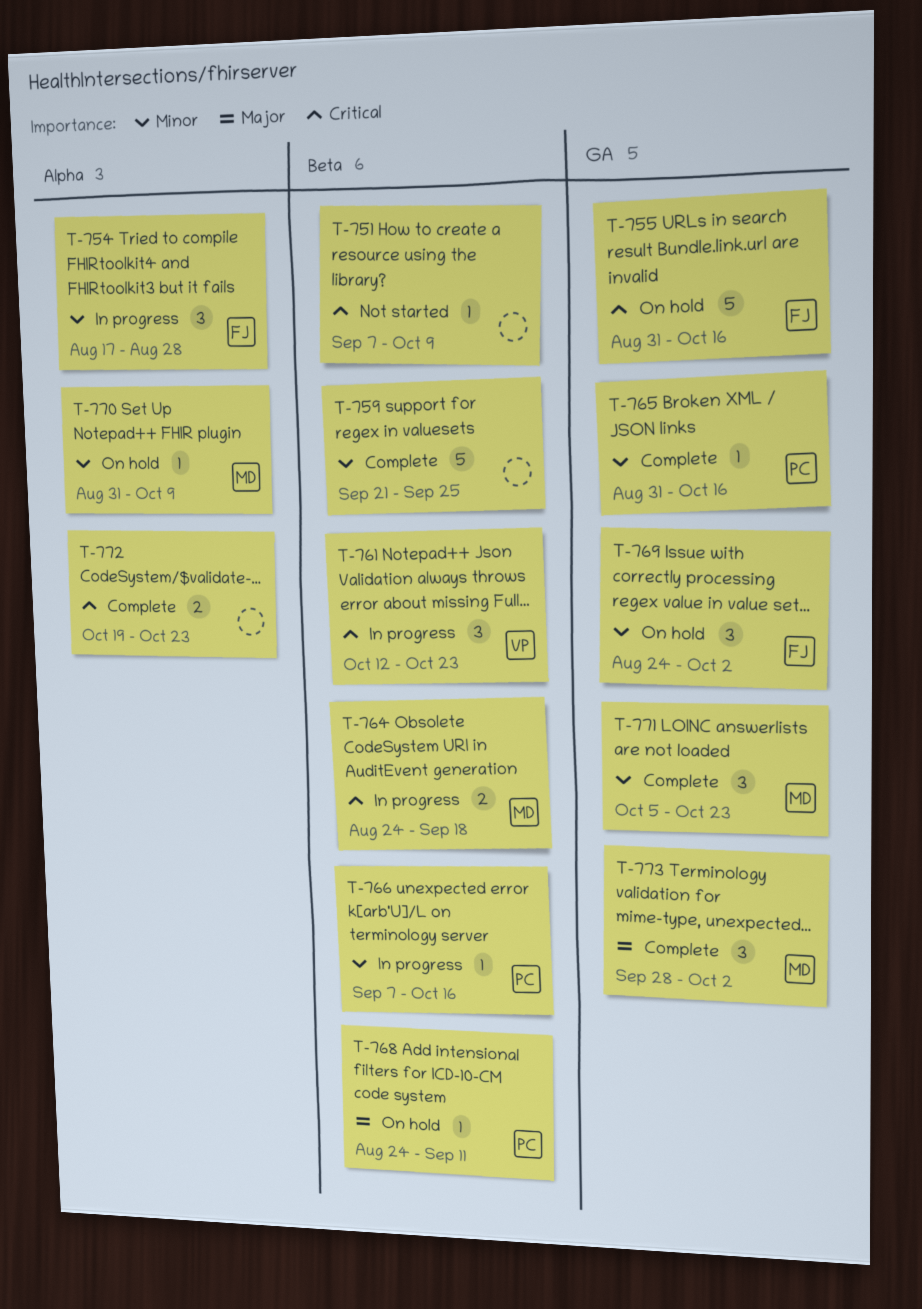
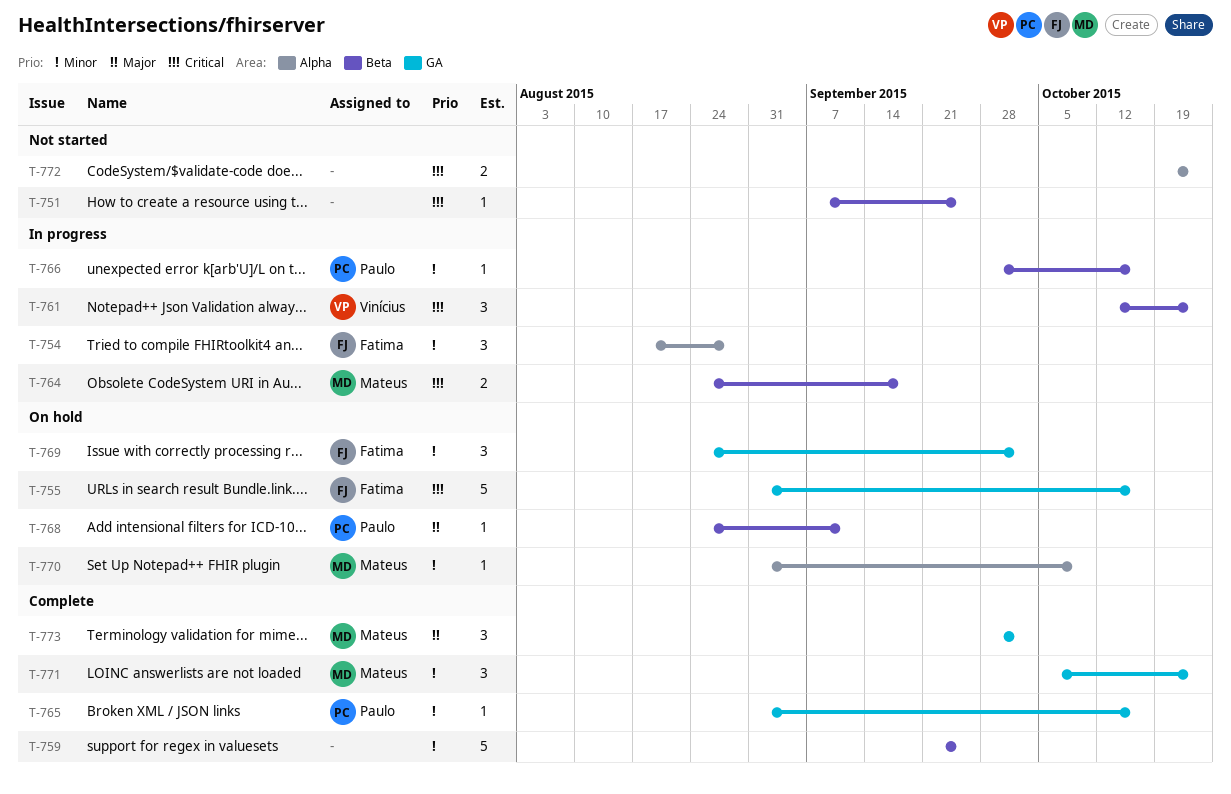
T-751, due: Oct 9 -> Sep 25
T-766, start: Sep 7 -> Sep 28
T-772, status: Complete -> Not started

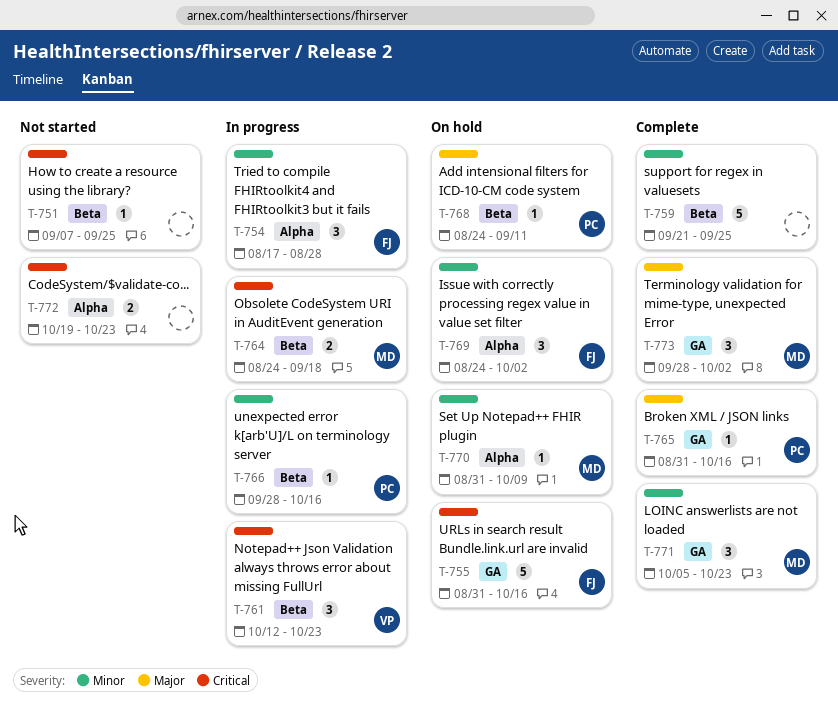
T-765, priority: Minor -> Major
T-769, label: GA -> Alpha

